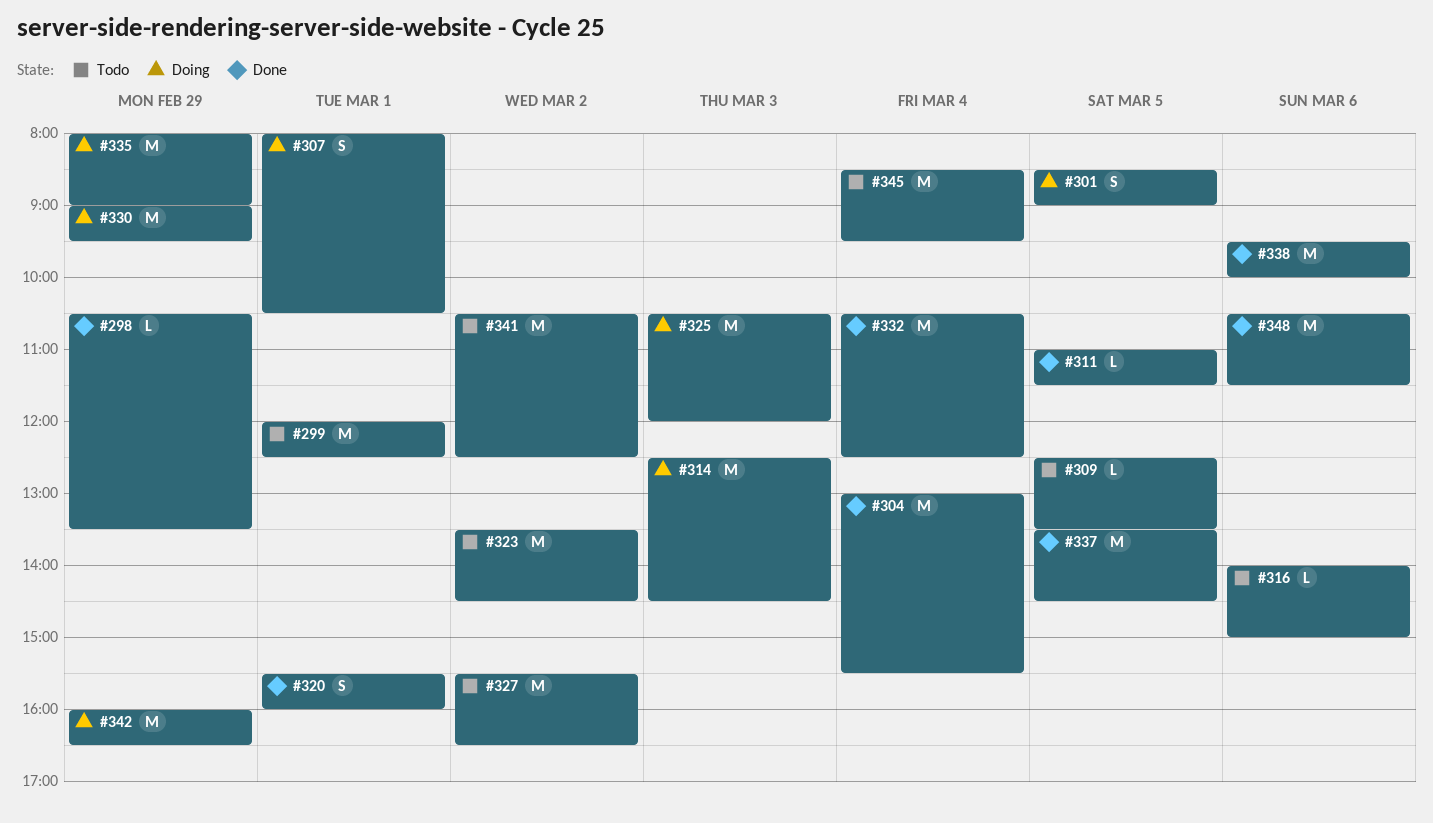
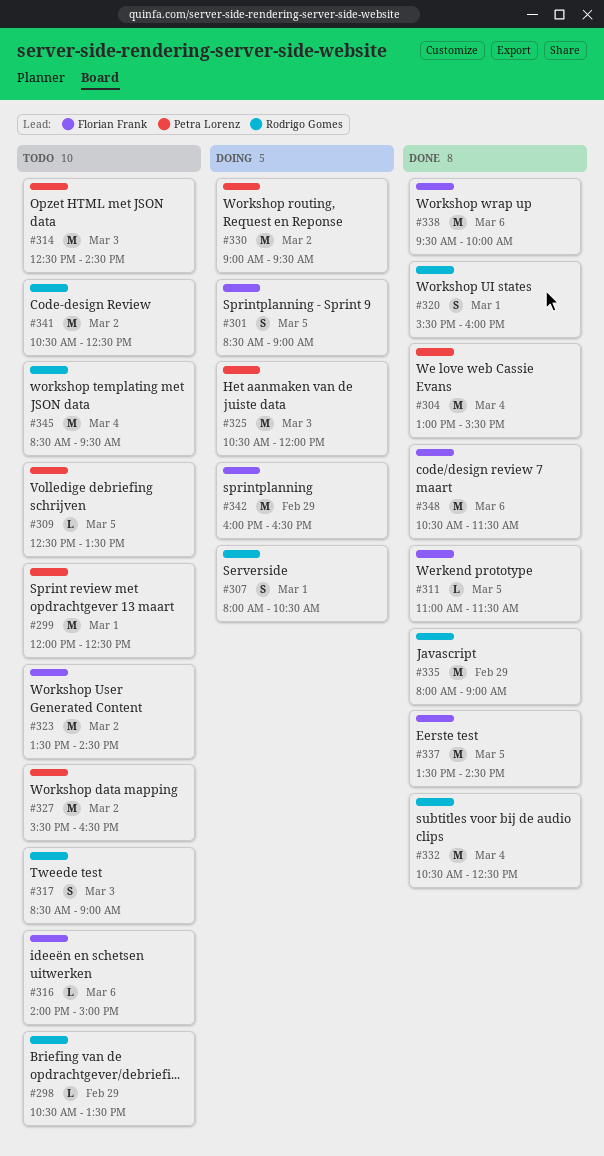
#298, status: Done -> Todo
#314, status: Doing -> Todo
#317: none -> present
#330, day: Feb 29 -> Mar 2
#335, status: Doing -> Done

